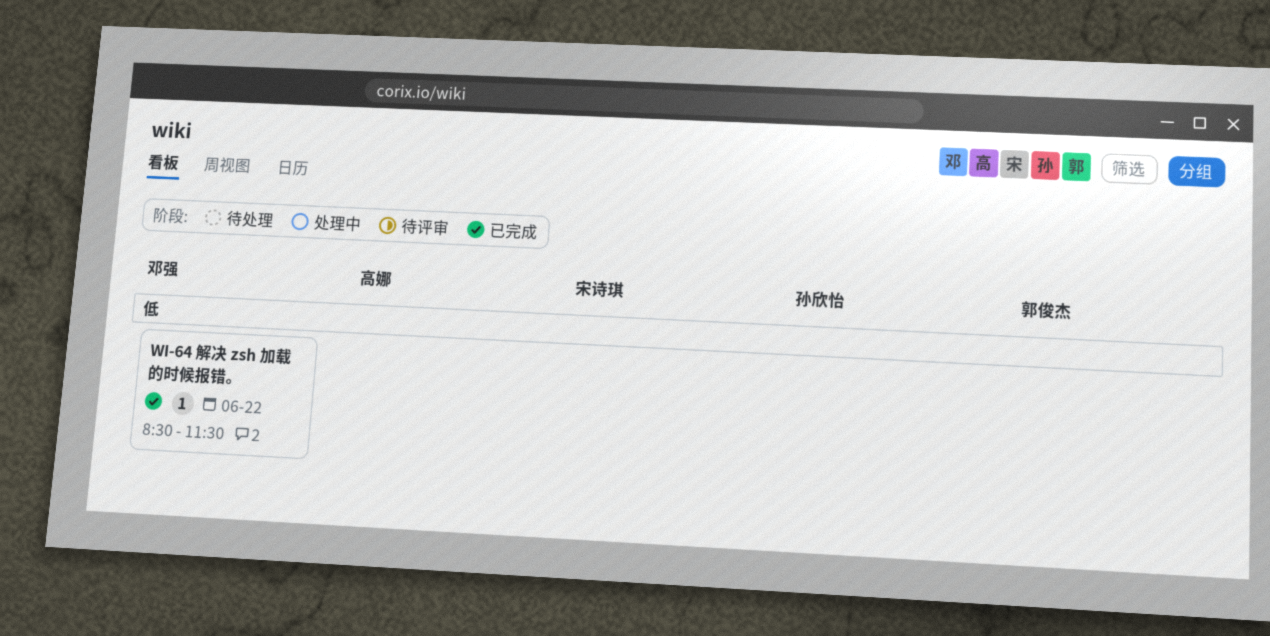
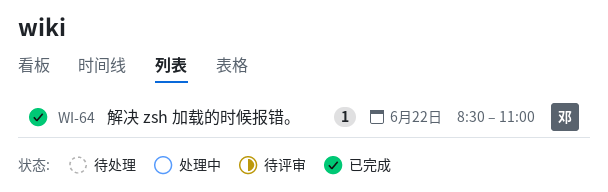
WI-64, ends: 11:30 -> 11:00

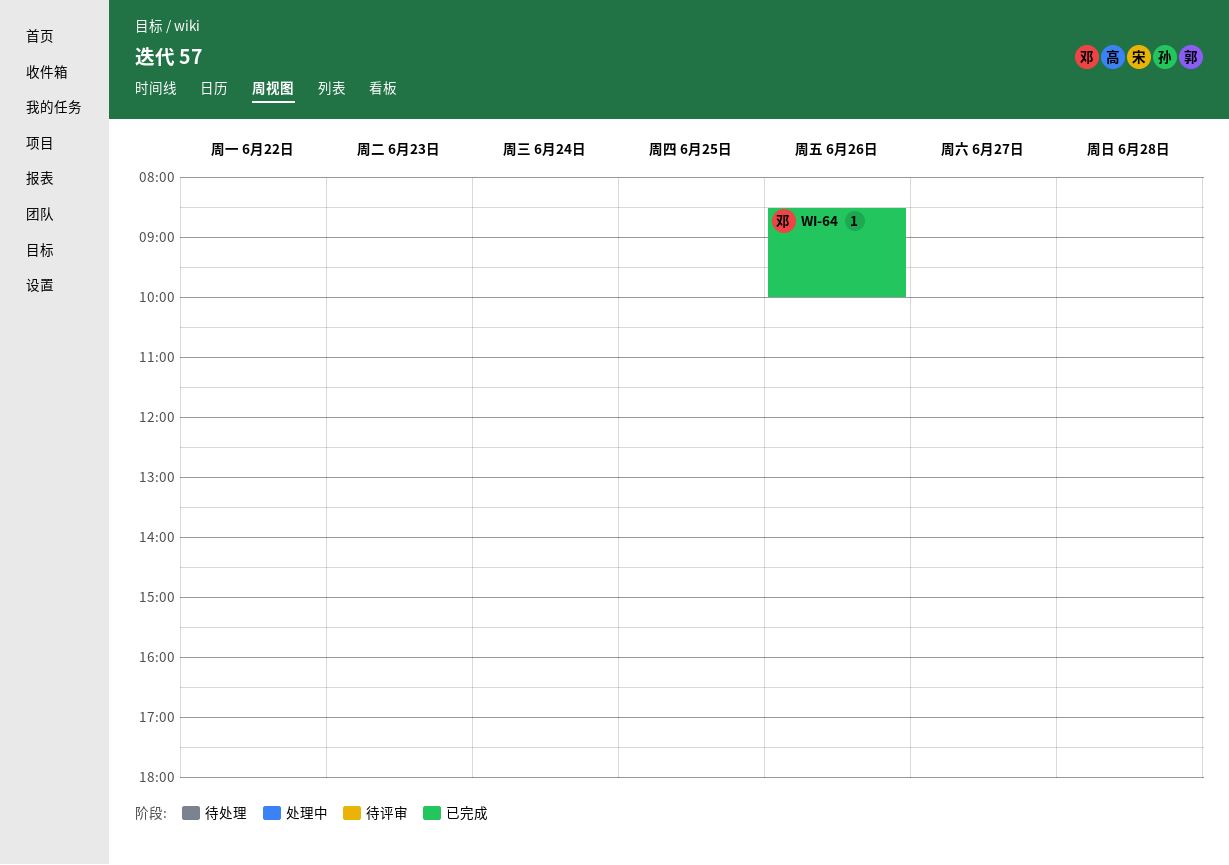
WI-64, day: Jun 22 -> Jun 26
WI-64, ends: 11:00 -> 10:00

